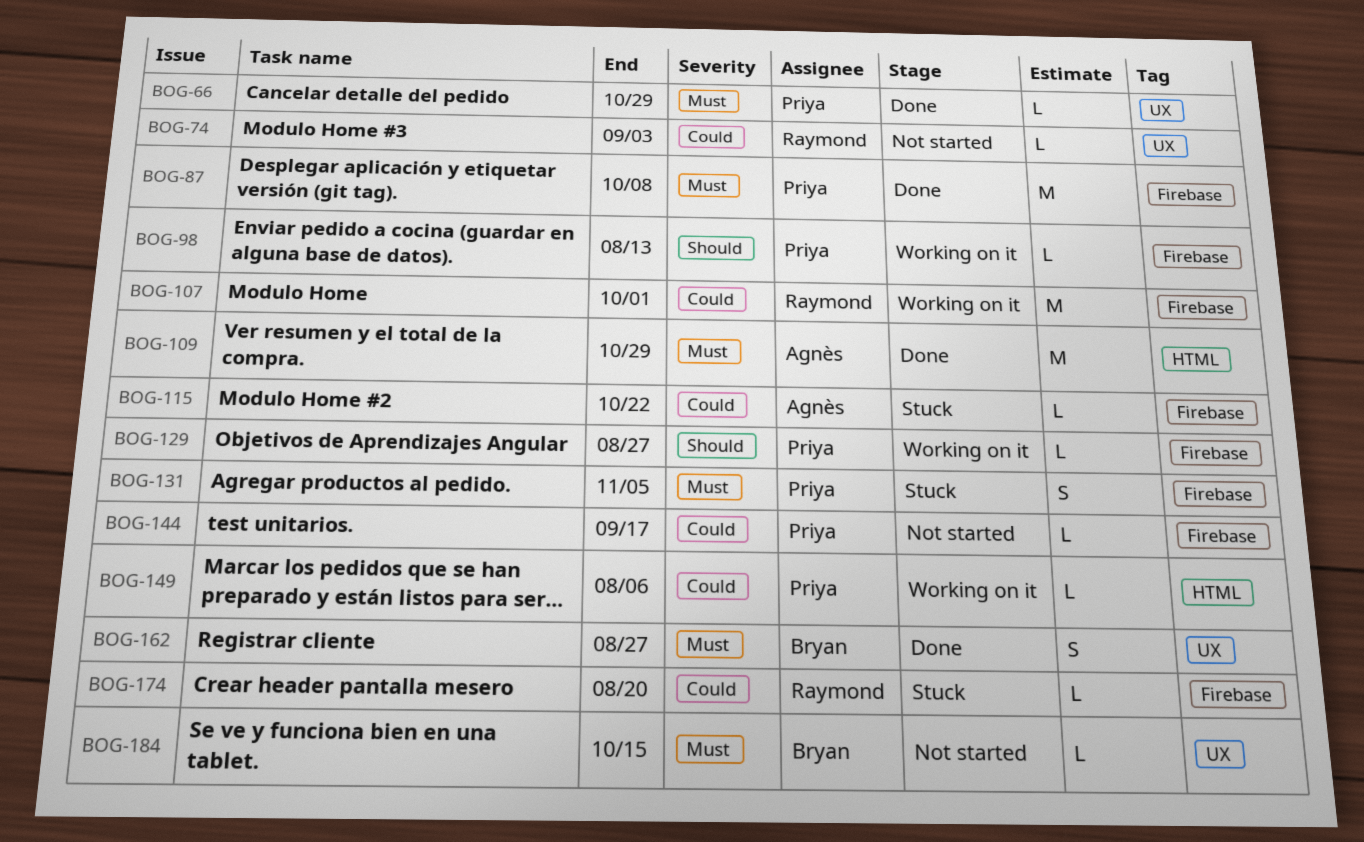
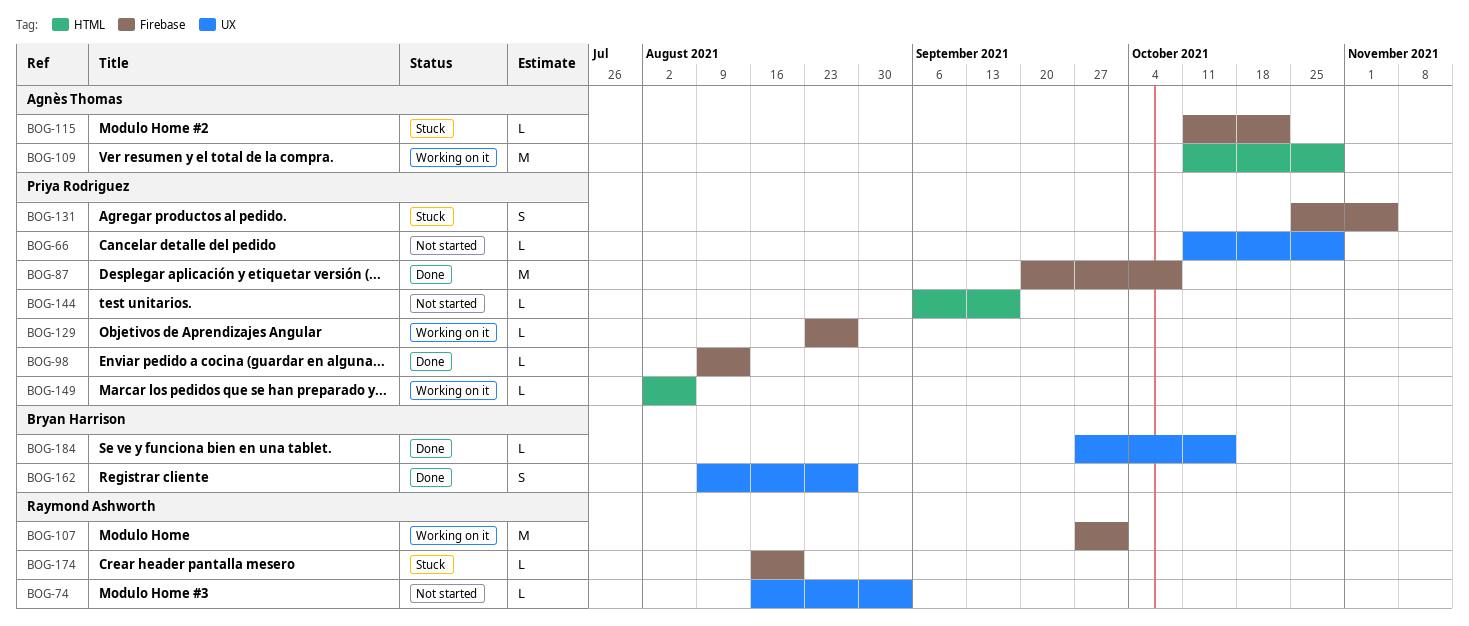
BOG-66, status: Done -> Not started
BOG-98, status: Working on it -> Done
BOG-109, status: Done -> Working on it
BOG-144, label: Firebase -> HTML
BOG-184, status: Not started -> Done

